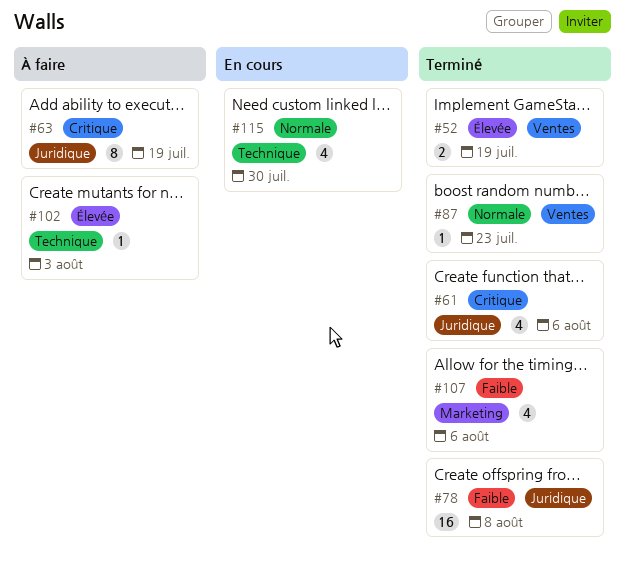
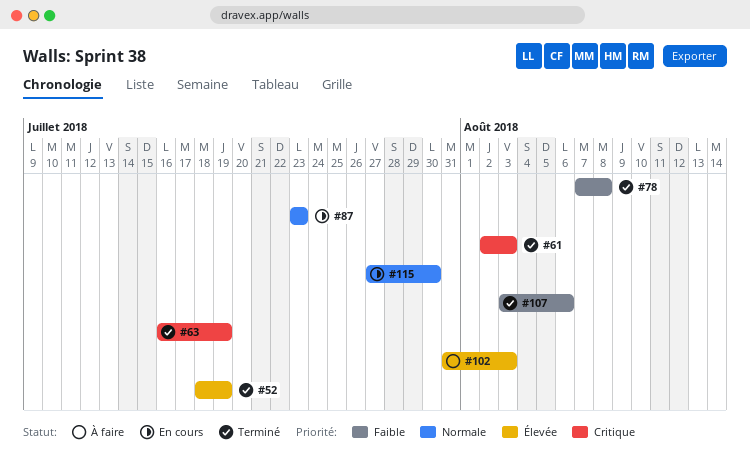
#61, due: Aug 6 -> Aug 3
#63, status: À faire -> Terminé
#87, status: Terminé -> En cours

